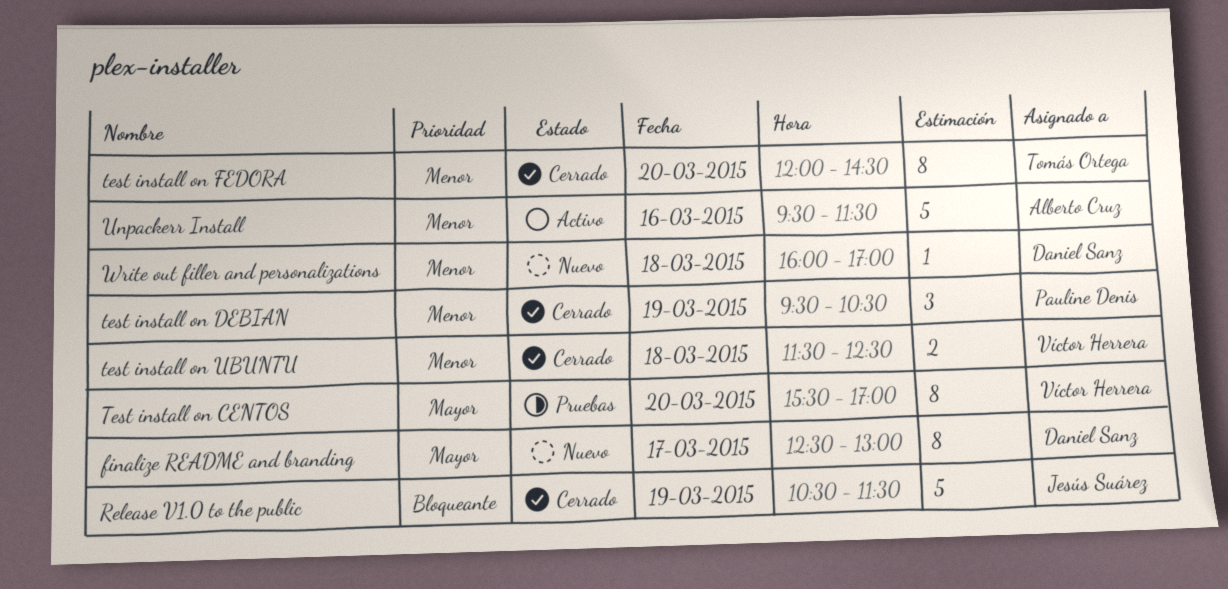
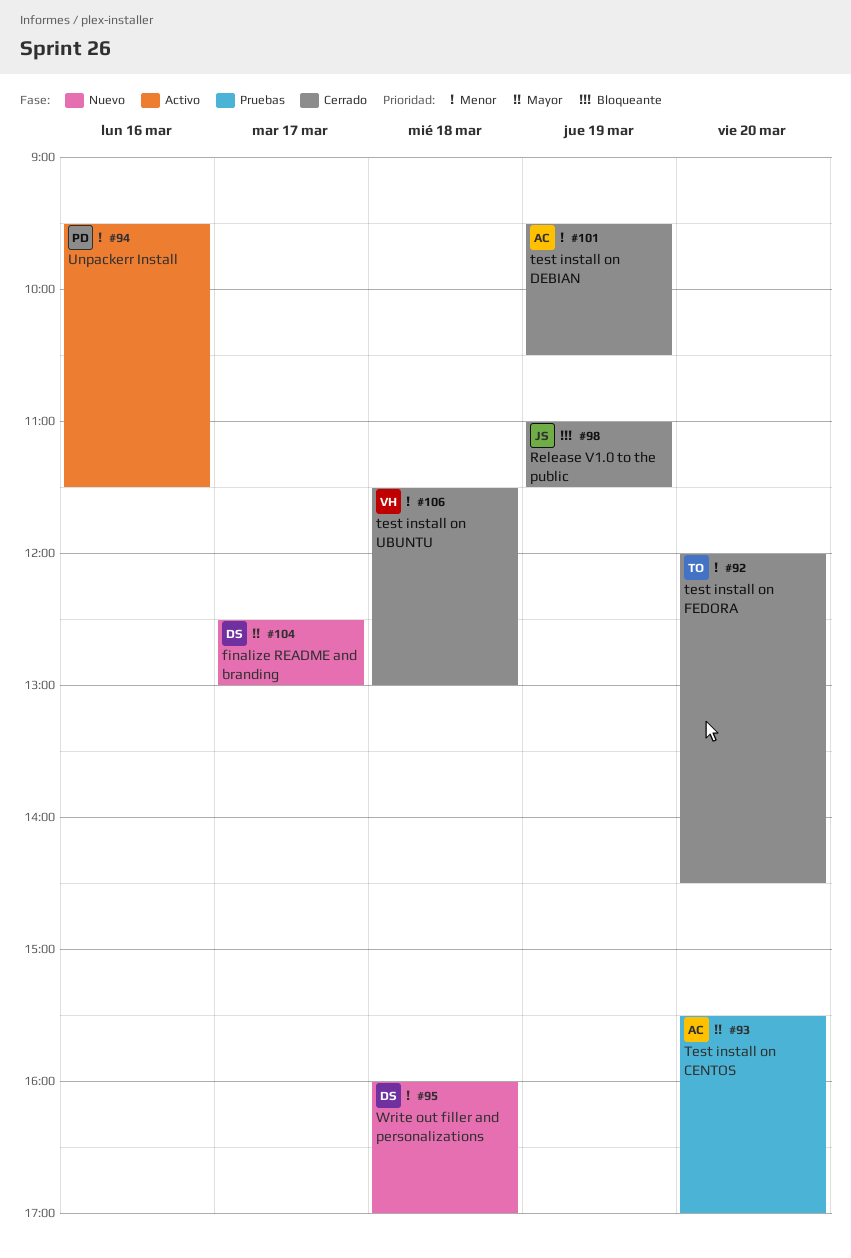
Release V1.0 to the public, begins: 10:30 -> 11:00
Test install on CENTOS, owner: Víctor Herrera -> Alberto Cruz
test install on DEBIAN, owner: Pauline Denis -> Alberto Cruz
test install on UBUNTU, ends: 12:30 -> 13:00
Unpackerr Install, owner: Alberto Cruz -> Pauline Denis

